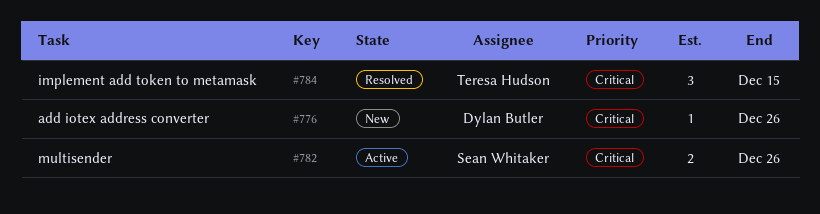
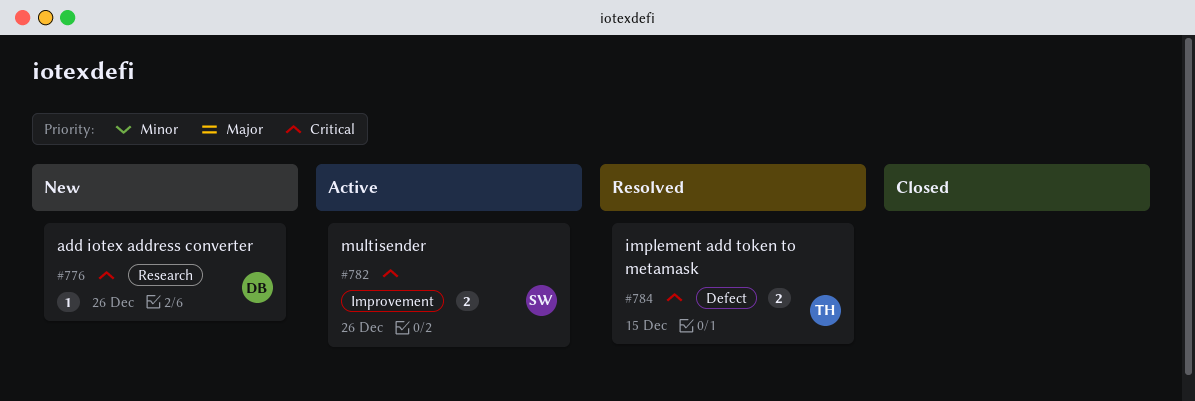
#784, estimate: 3 -> 2

